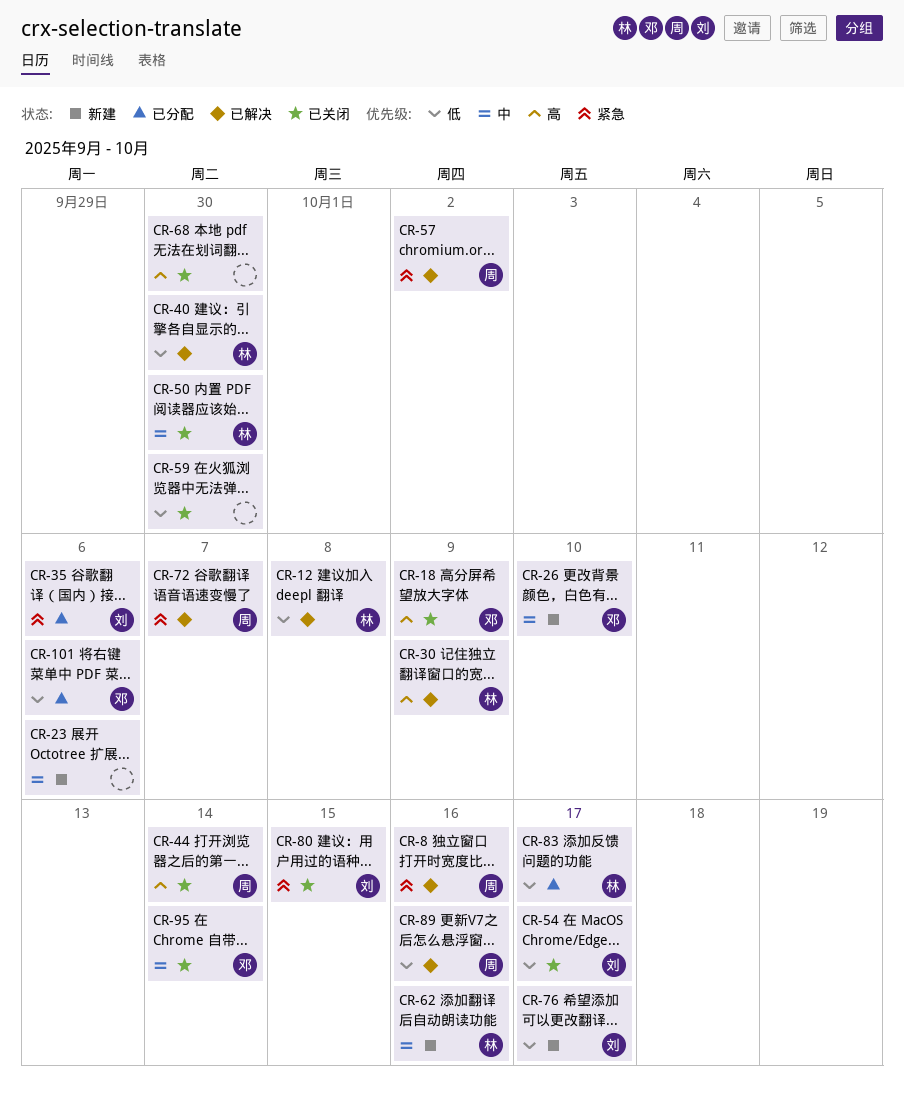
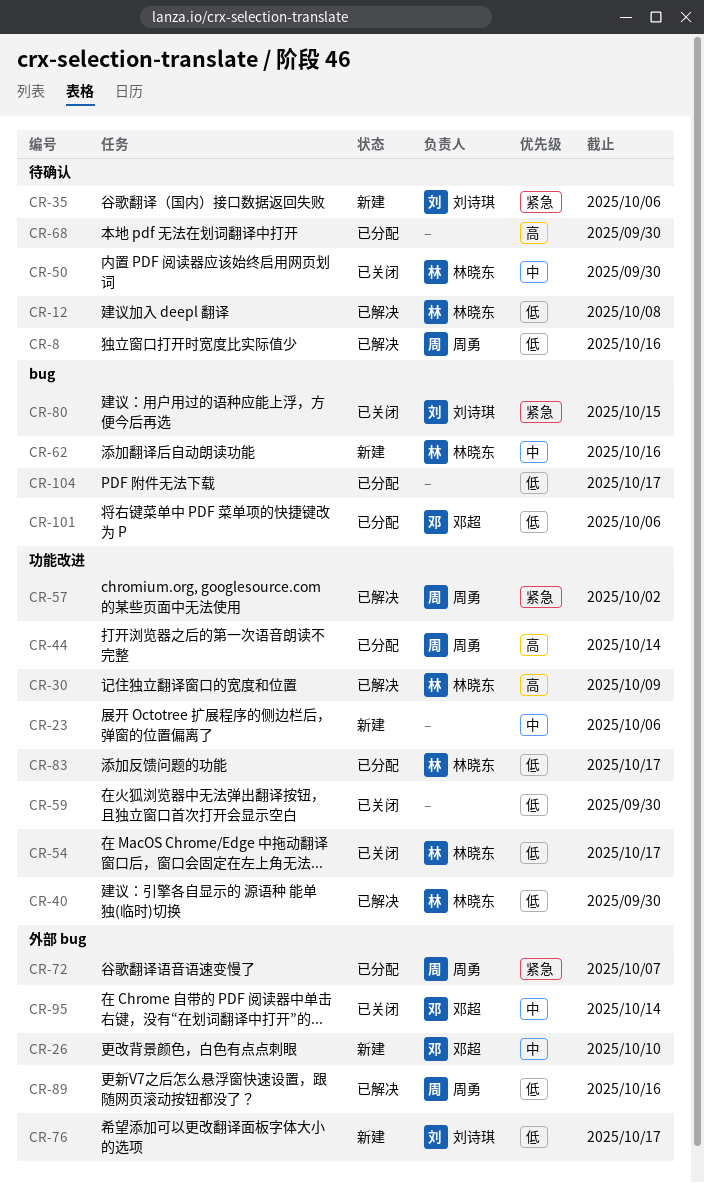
CR-8, priority: 紧急 -> 低
CR-18: present -> none
CR-35, status: 已分配 -> 新建
CR-44, status: 已关闭 -> 已分配
CR-54, owner: 刘诗琪 -> 林晓东
CR-68, status: 已关闭 -> 已分配
CR-72, status: 已解决 -> 已分配
CR-104: none -> present

